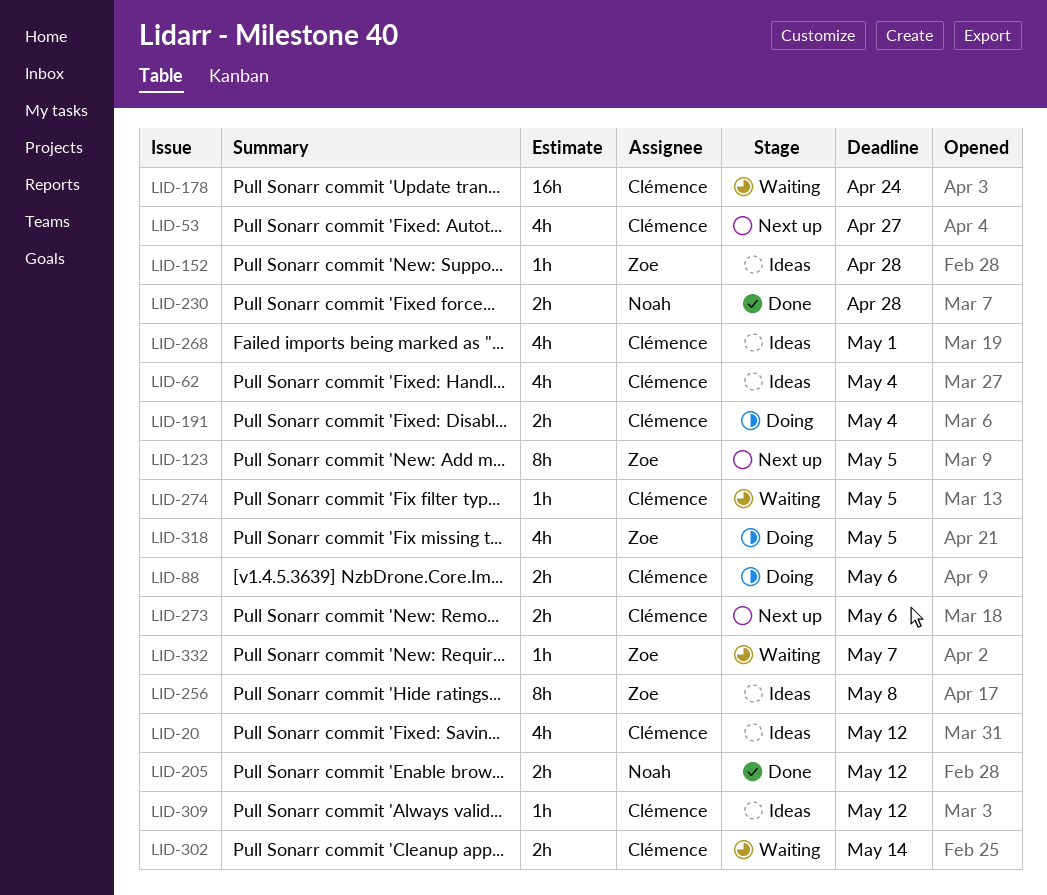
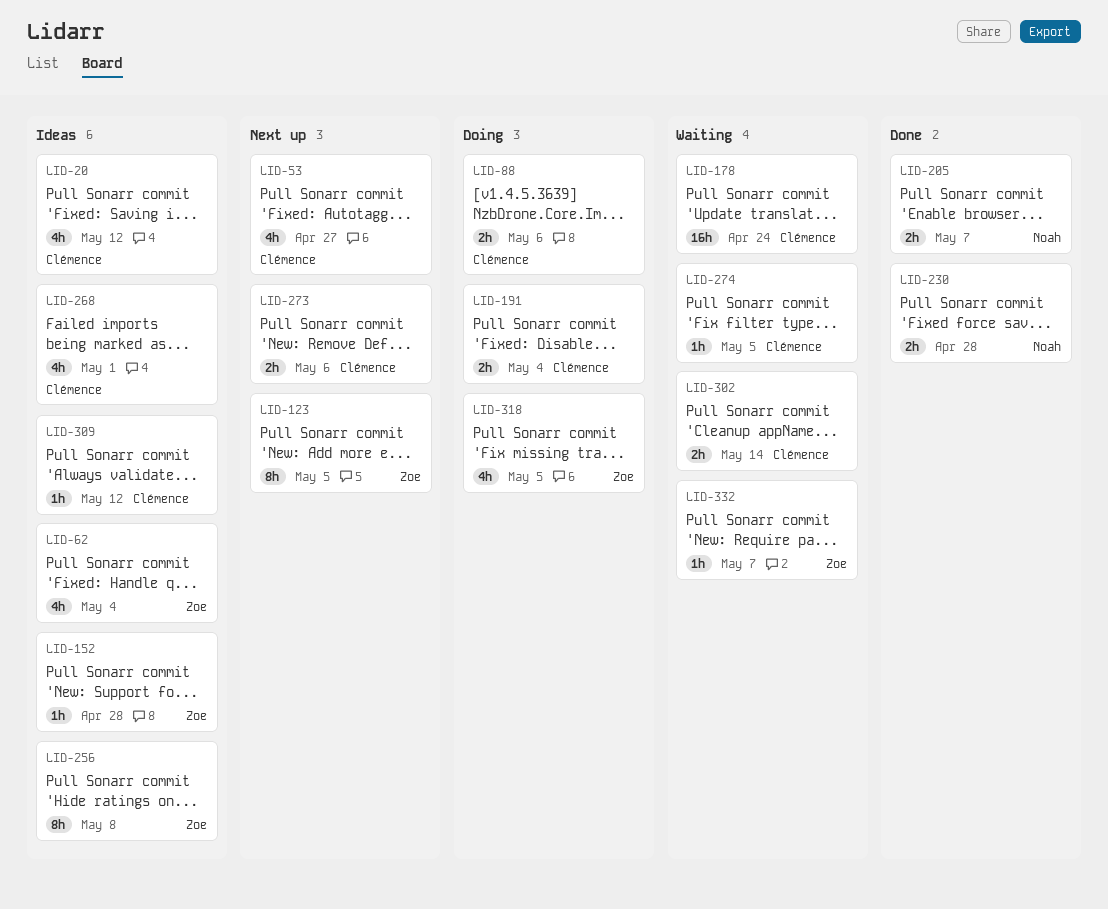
LID-62, owner: Clémence -> Zoe
LID-205, due: May 12 -> May 7

